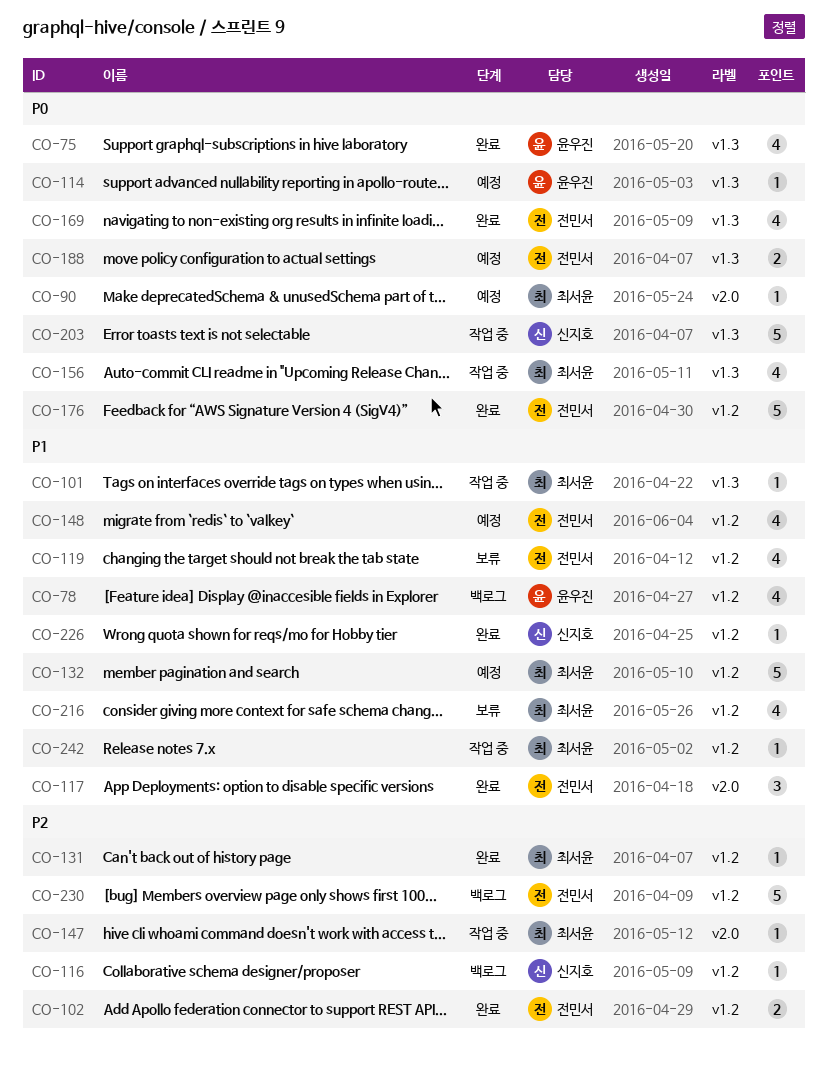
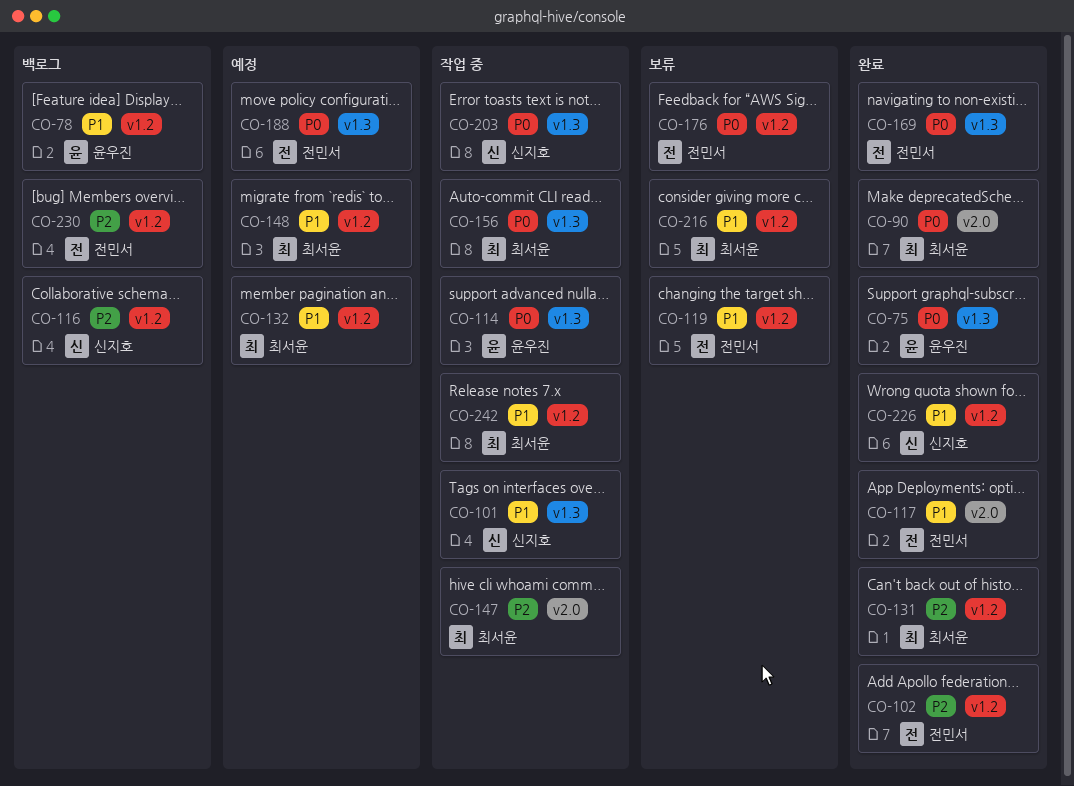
CO-90, status: 예정 -> 완료
CO-101, owner: 최서윤 -> 신지호
CO-114, status: 예정 -> 작업 중
CO-148, owner: 전민서 -> 최서윤
CO-176, status: 완료 -> 보류

